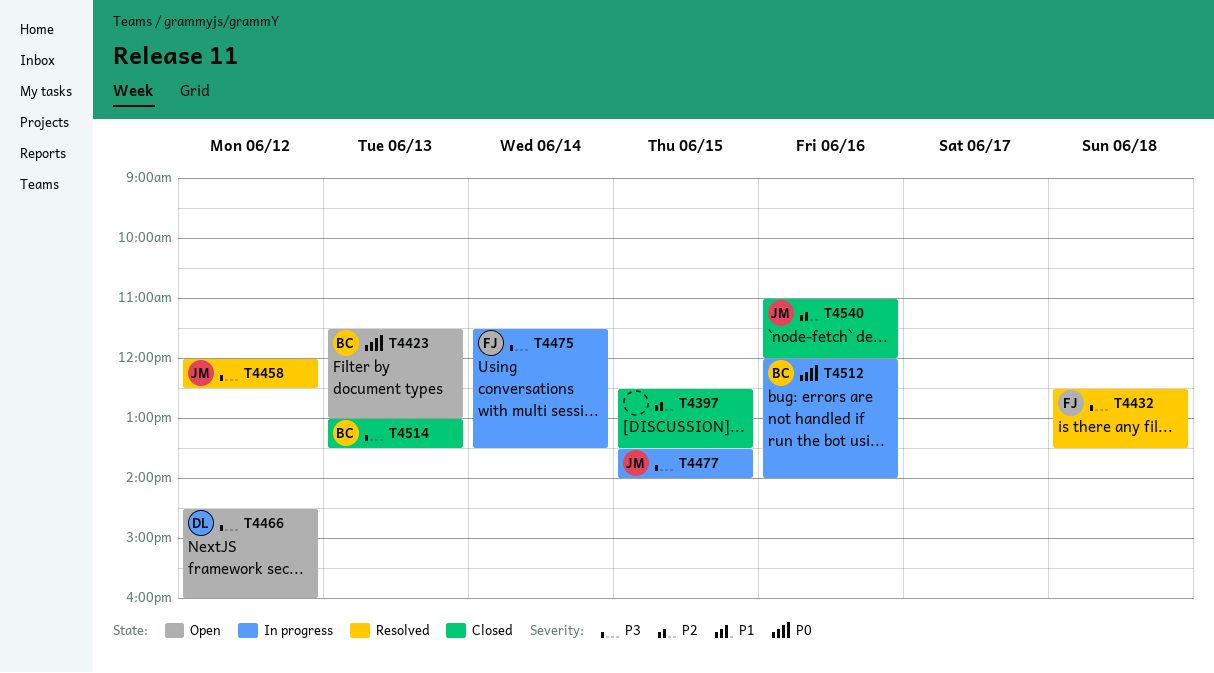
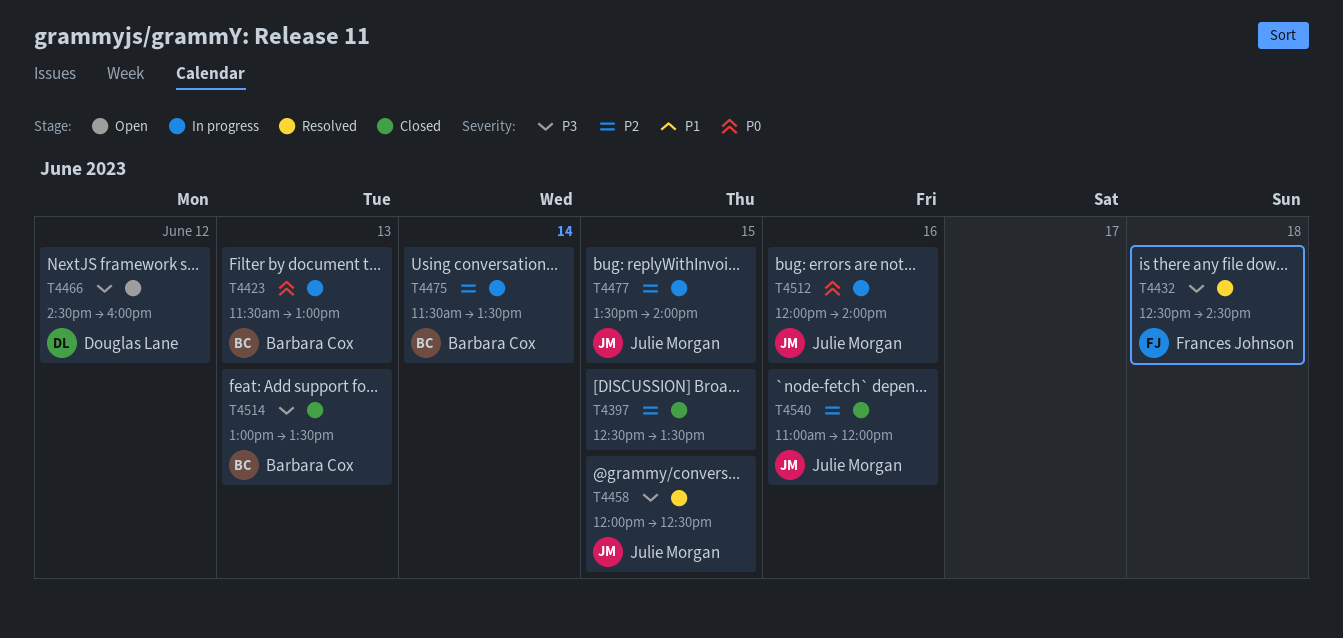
T4423, status: Open -> In progress
T4432, ends: 13:30 -> 14:30
T4458, day: Jun 12 -> Jun 15
T4475, owner: Frances Johnson -> Barbara Cox
T4475, priority: P3 -> P2
T4477, priority: P3 -> P2
T4512, owner: Barbara Cox -> Julie Morgan

